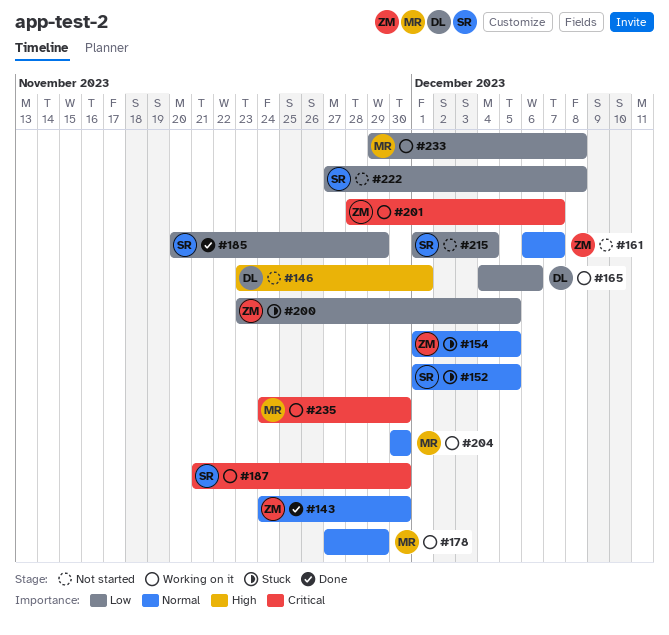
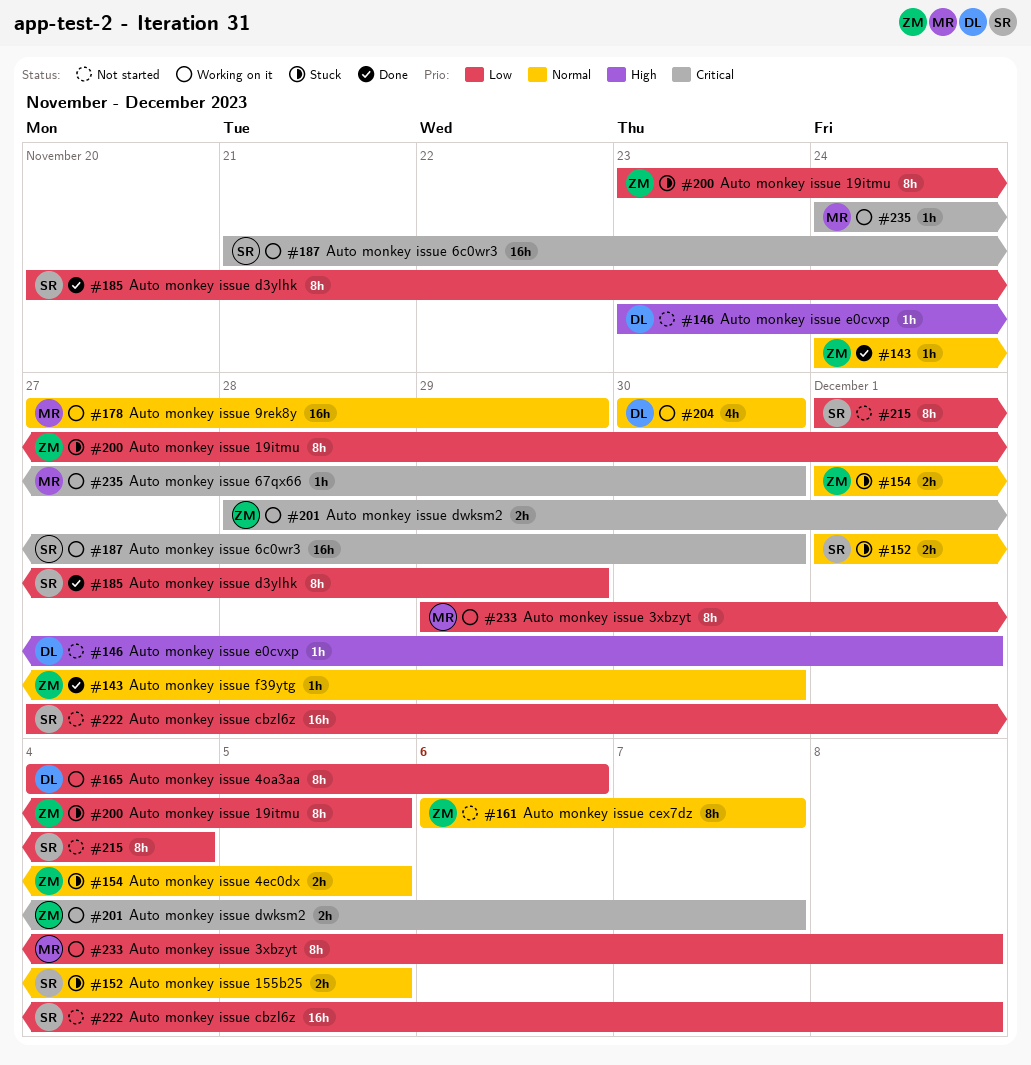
#204, owner: MR -> DL

